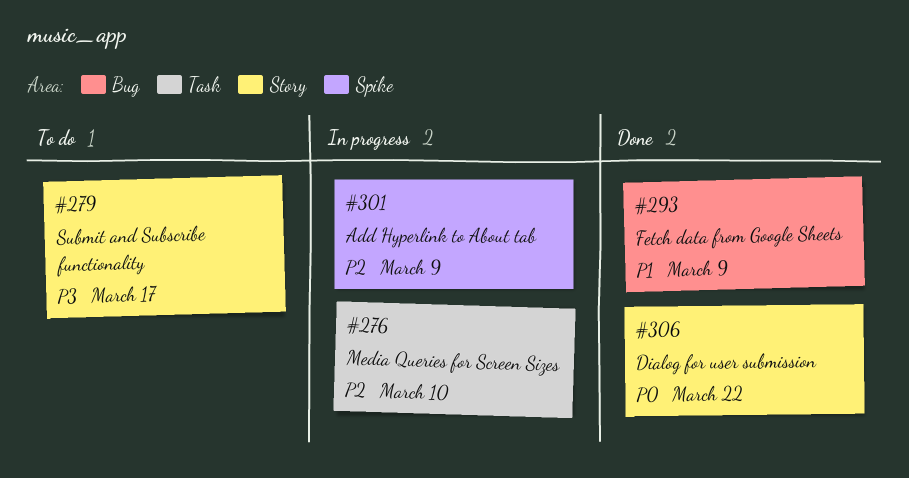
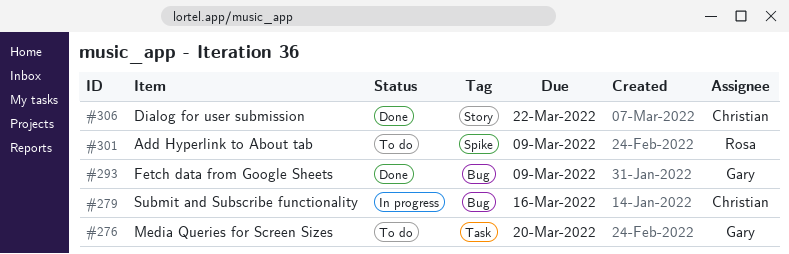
#276, status: In progress -> To do
#276, due: Mar 10 -> Mar 20
#279, status: To do -> In progress
#279, label: Story -> Bug
#279, due: Mar 17 -> Mar 16
#301, status: In progress -> To do

